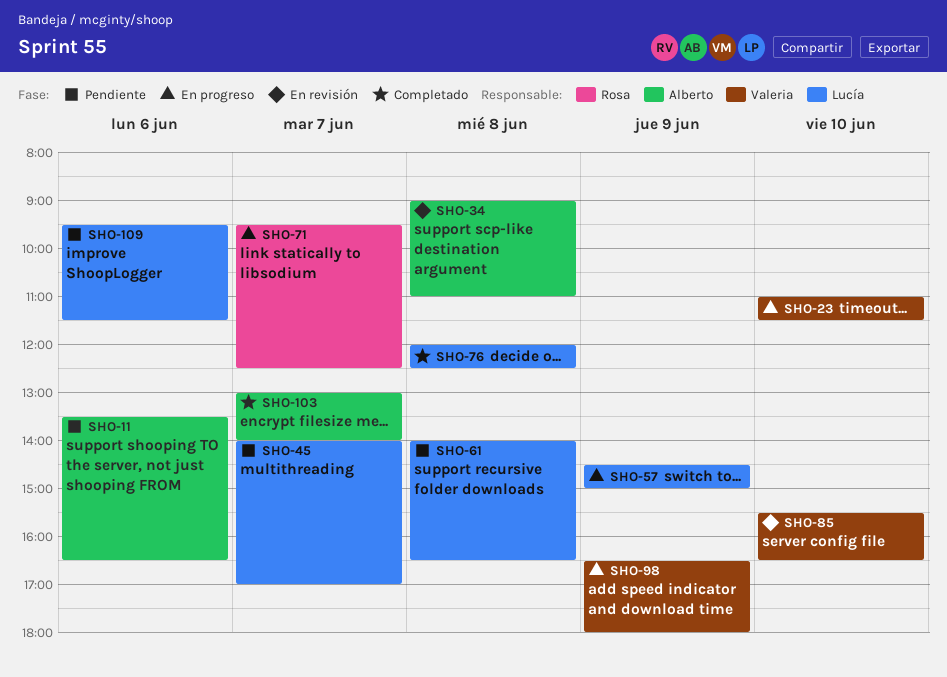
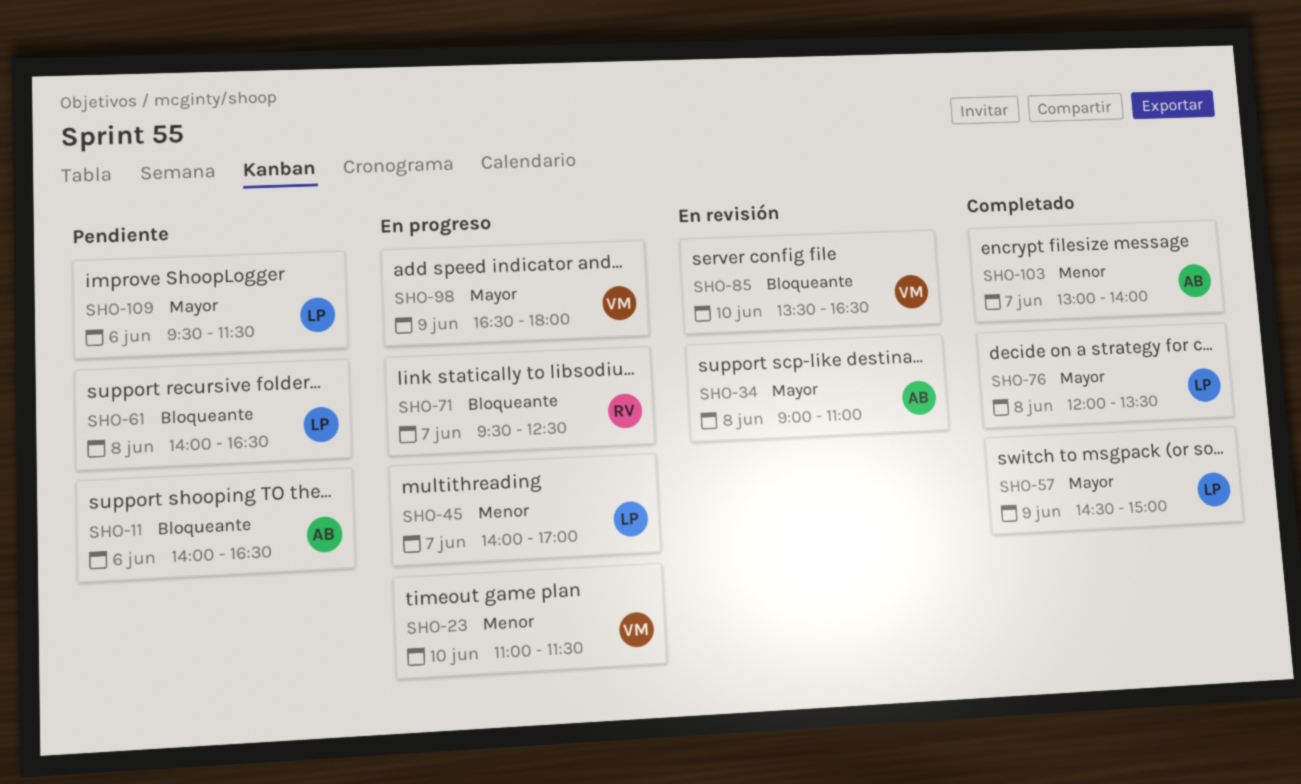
SHO-11, begins: 13:30 -> 14:00
SHO-45, status: Pendiente -> En progreso
SHO-57, status: En progreso -> Completado
SHO-76, ends: 12:30 -> 13:30
SHO-85, begins: 15:30 -> 13:30

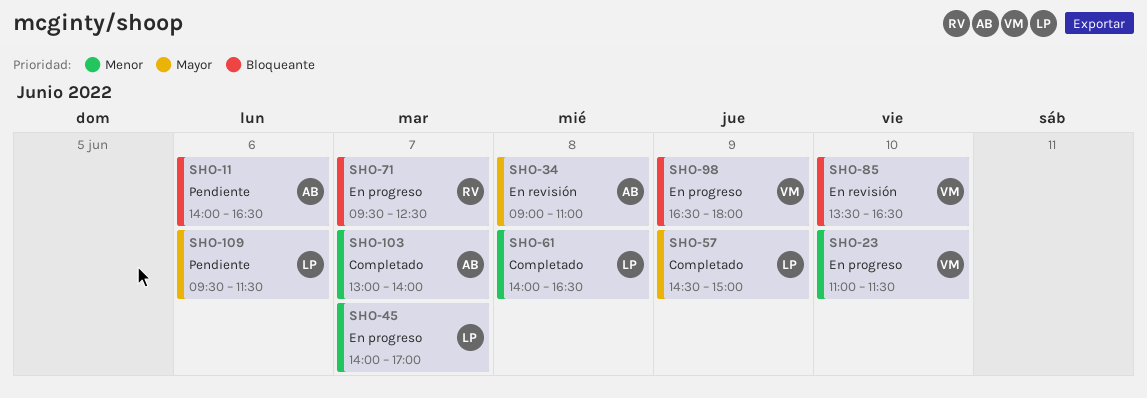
SHO-61, status: Pendiente -> Completado
SHO-61, priority: Bloqueante -> Menor
SHO-76: present -> none
SHO-98, priority: Mayor -> Bloqueante

